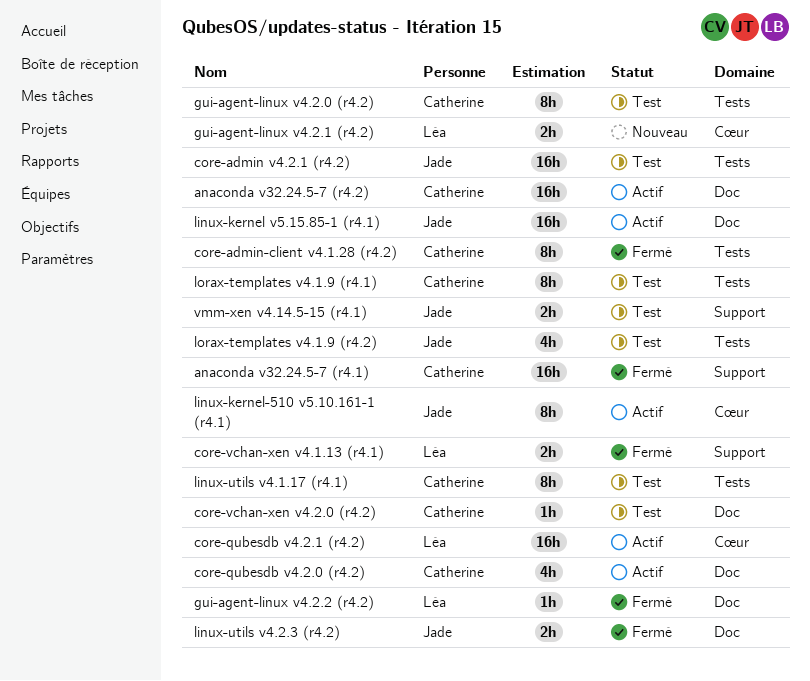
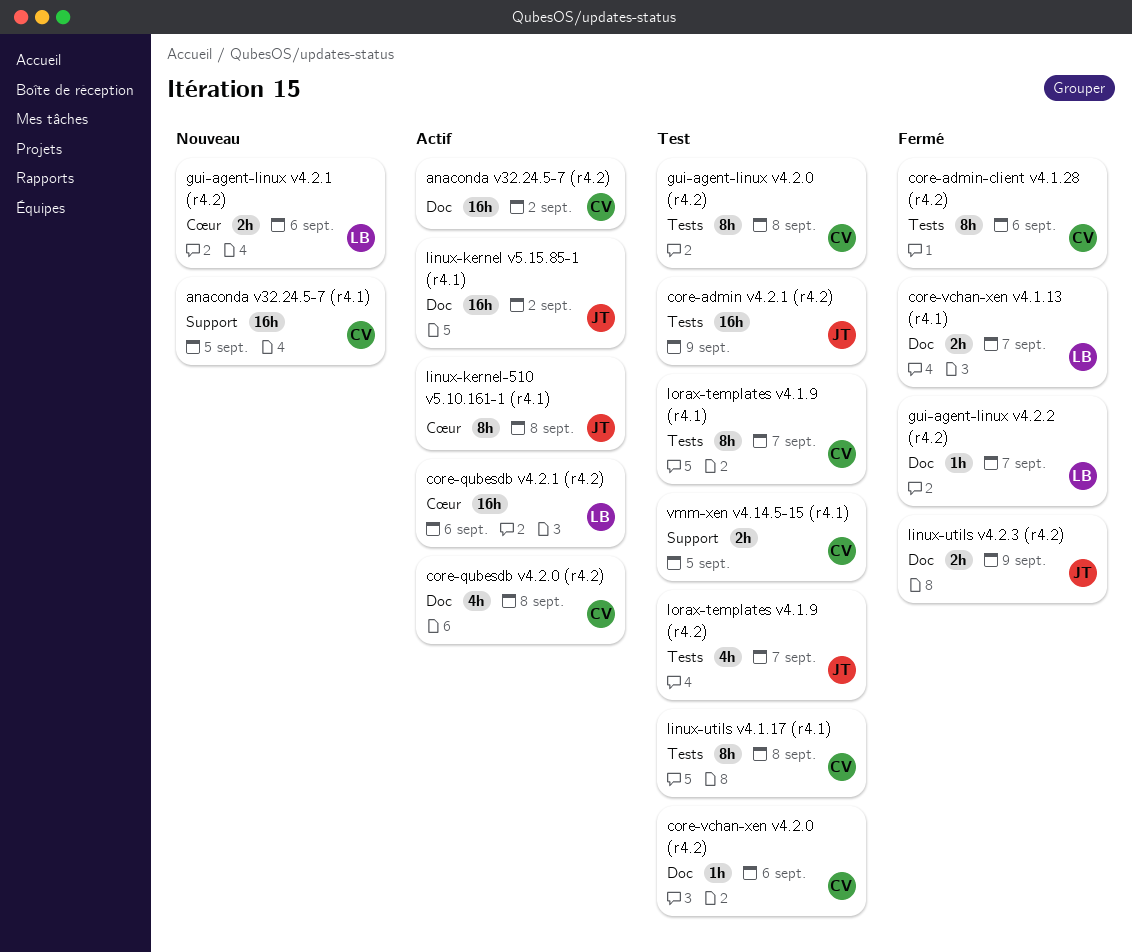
anaconda v32.24.5-7 (r4.1), status: Fermé -> Nouveau
core-vchan-xen v4.1.13 (r4.1), label: Support -> Doc
vmm-xen v4.14.5-15 (r4.1), owner: Jade -> Catherine

